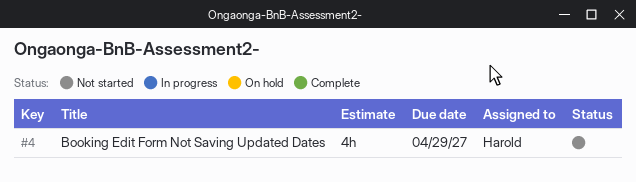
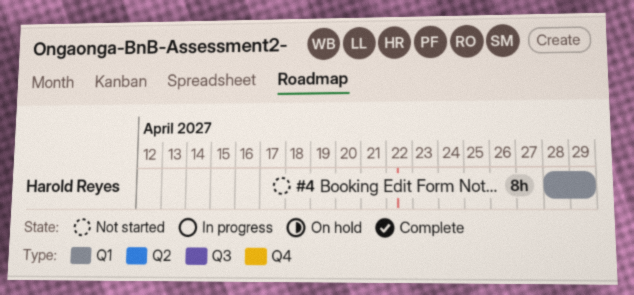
#4, estimate: 4h -> 8h

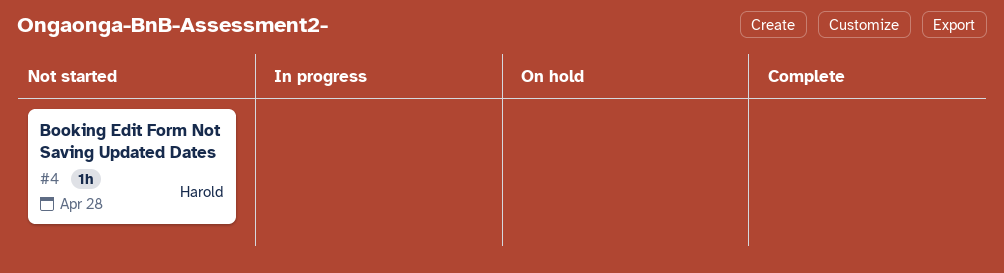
#4, estimate: 8h -> 1h
#4, due: Apr 29 -> Apr 28

